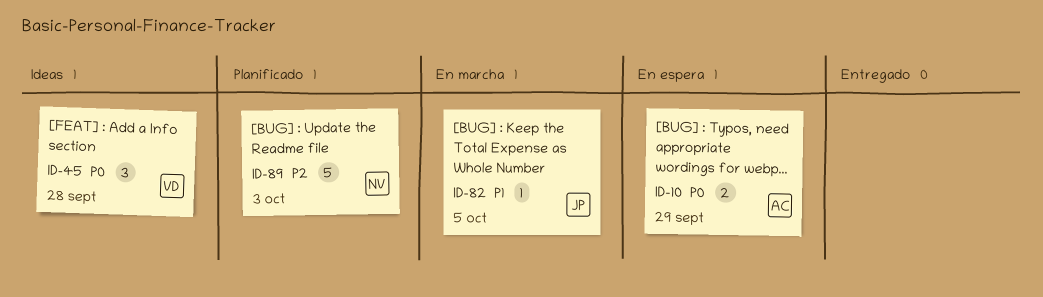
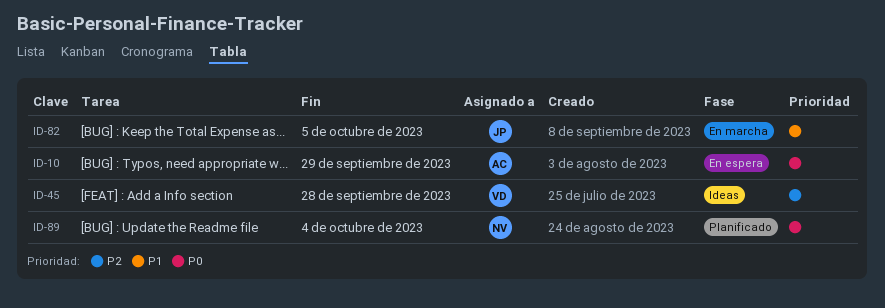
ID-45, priority: P0 -> P2
ID-89, priority: P2 -> P0
ID-89, due: Oct 3 -> Oct 4

